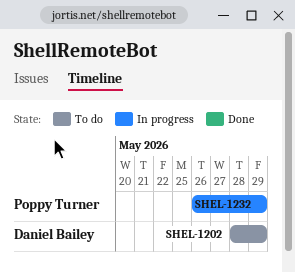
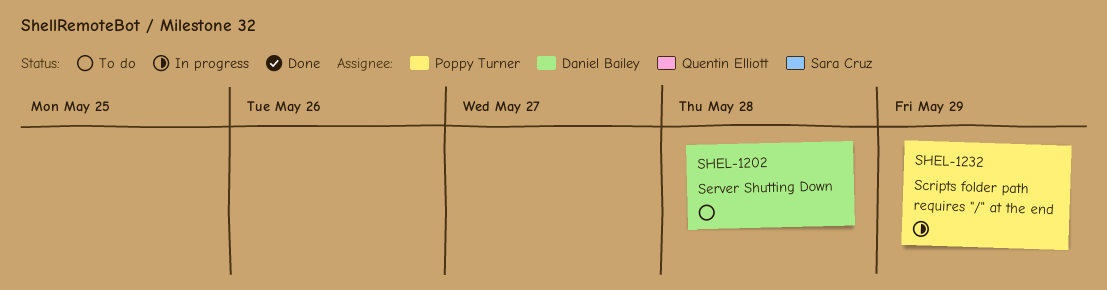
SHEL-1202, due: May 29 -> May 28

